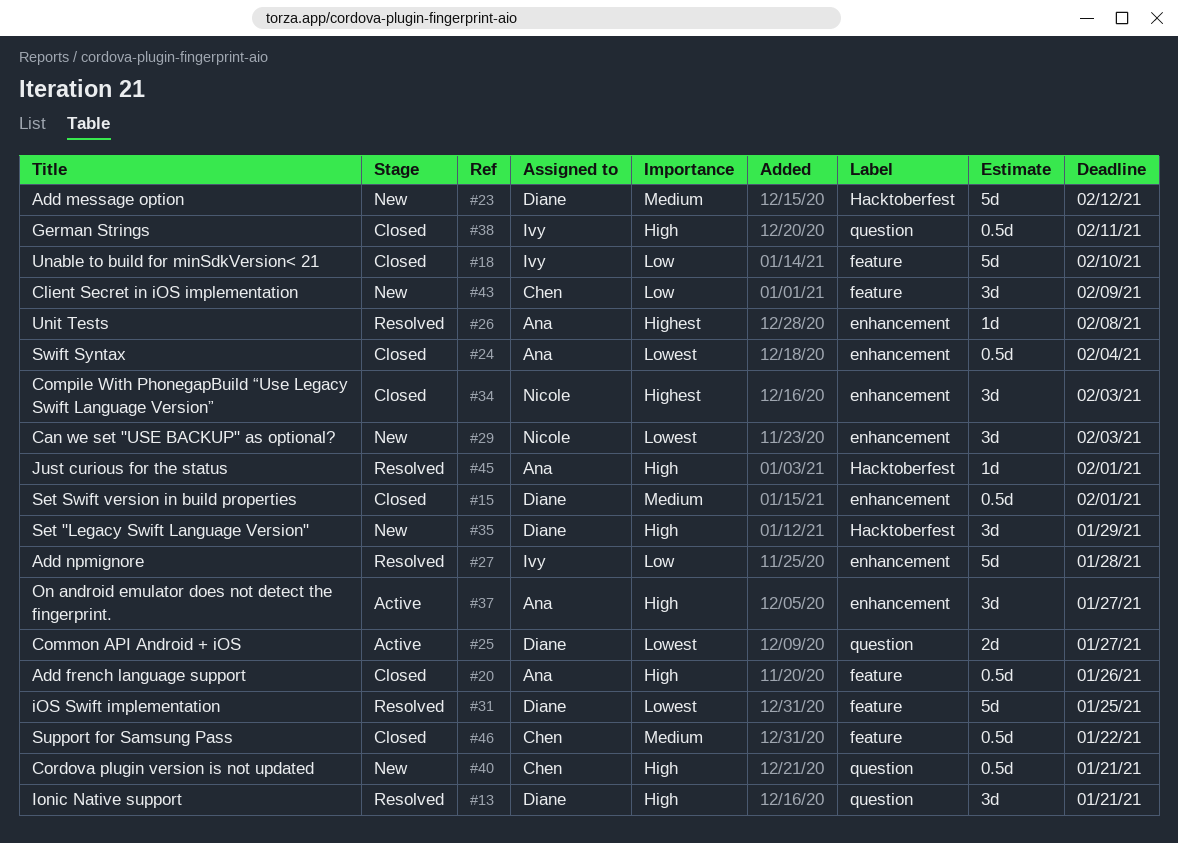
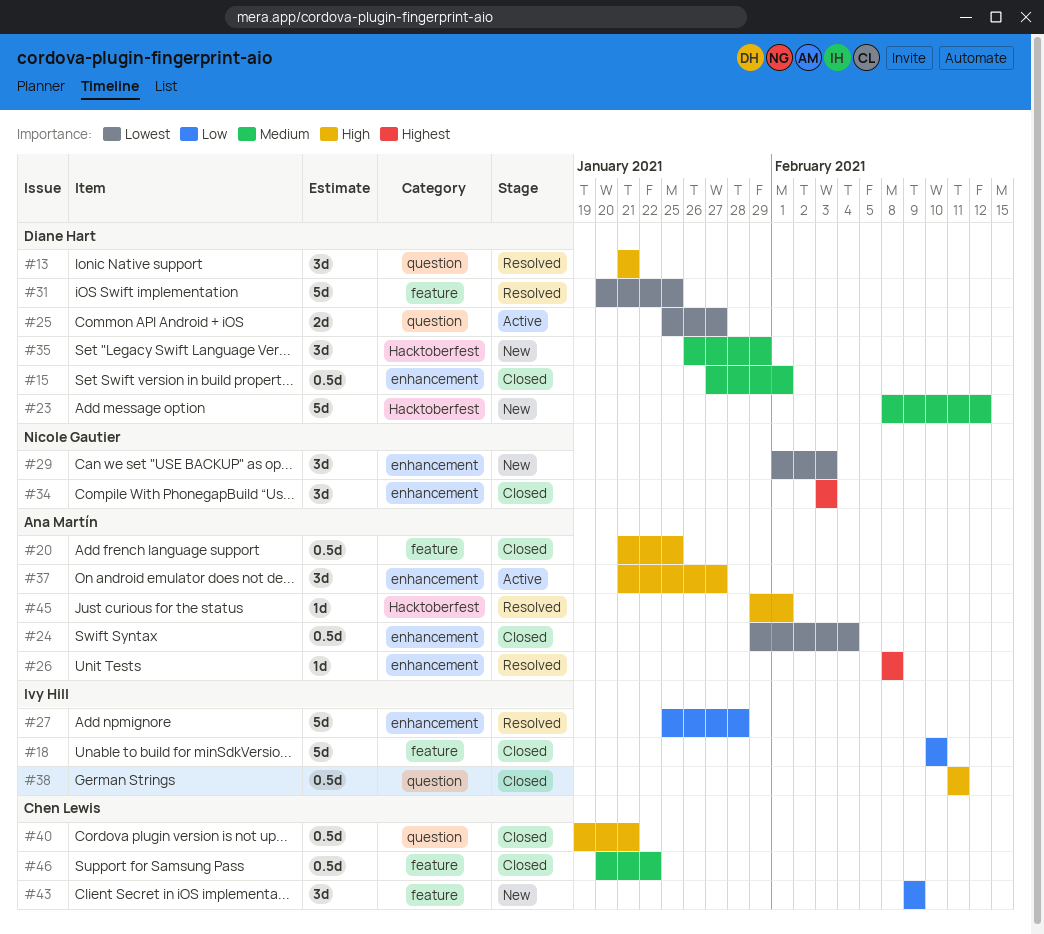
#20, due: Jan 26 -> Jan 25
#35, priority: High -> Medium
#40, status: New -> Closed

